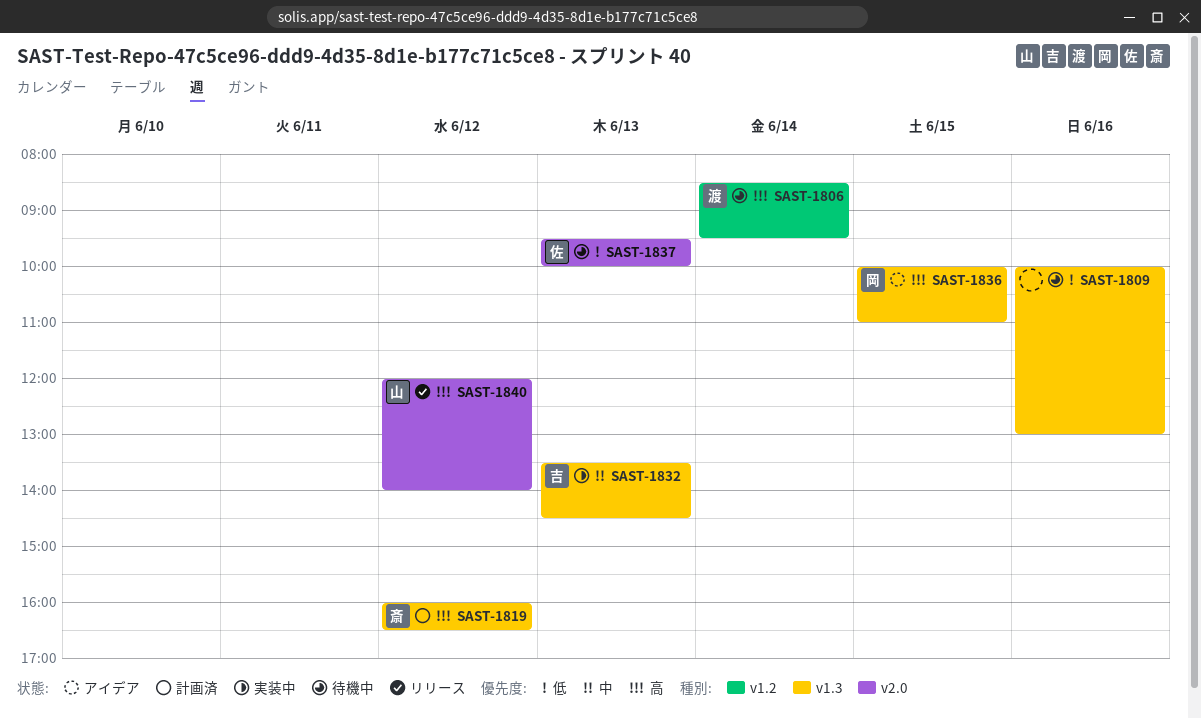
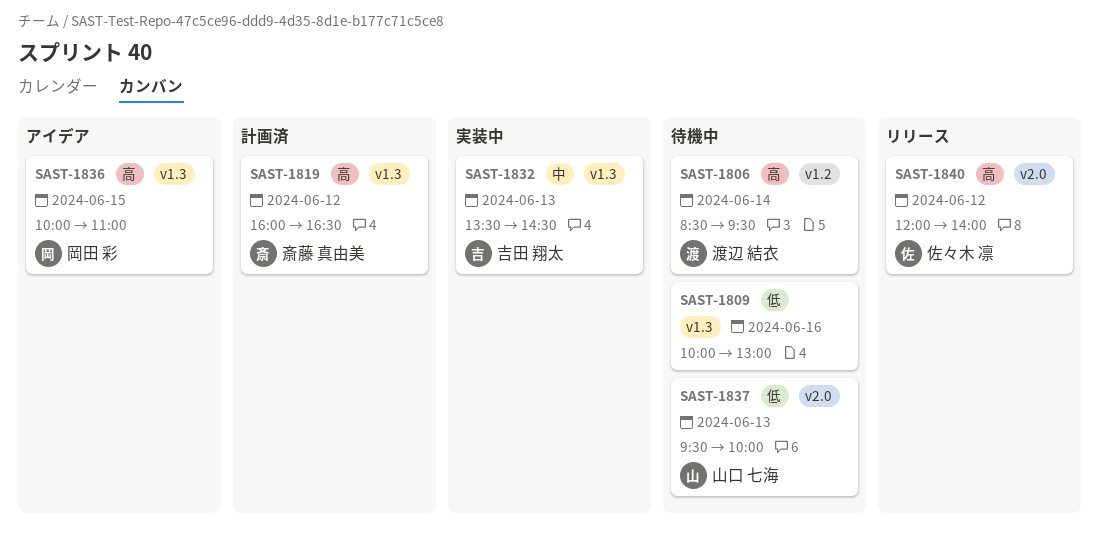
SAST-1837, owner: 佐々木 凛 -> 山口 七海
SAST-1840, owner: 山口 七海 -> 佐々木 凛

